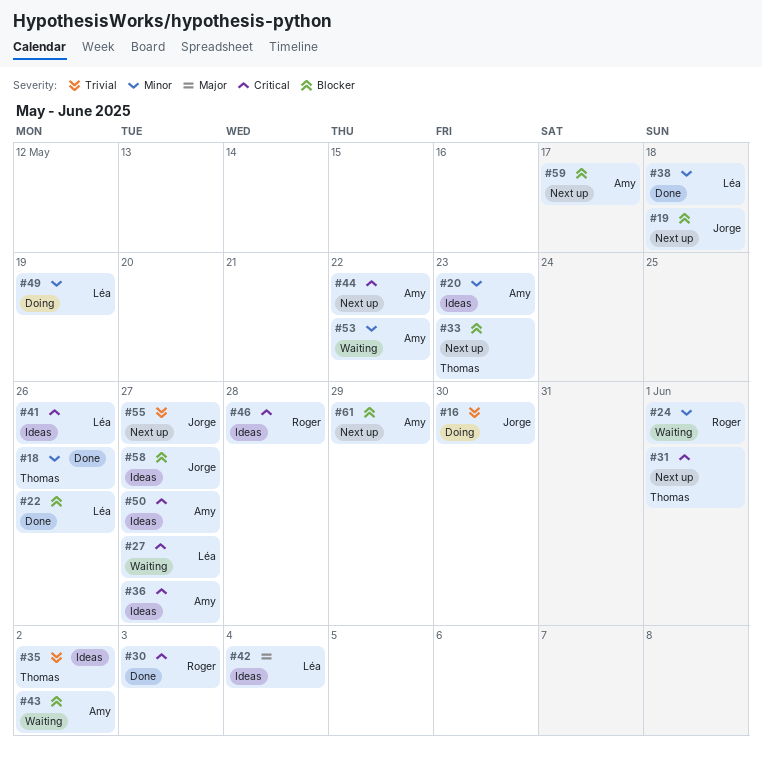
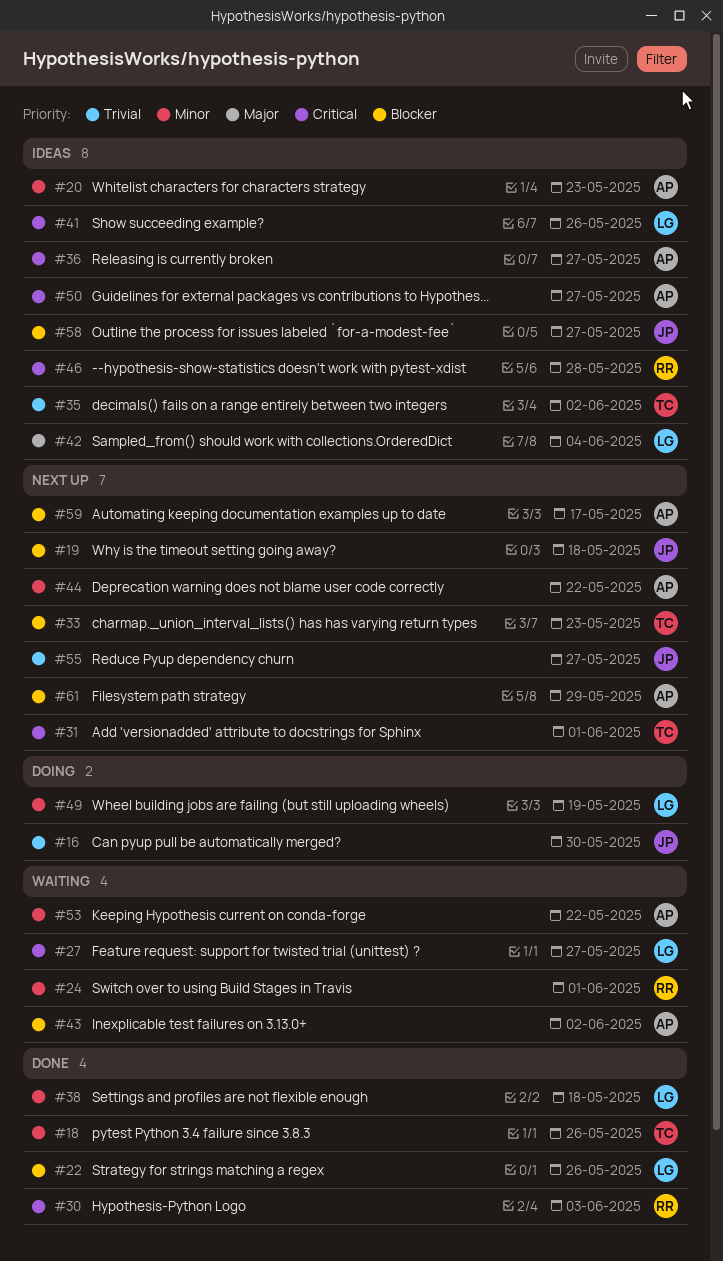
#44, priority: Critical -> Minor

